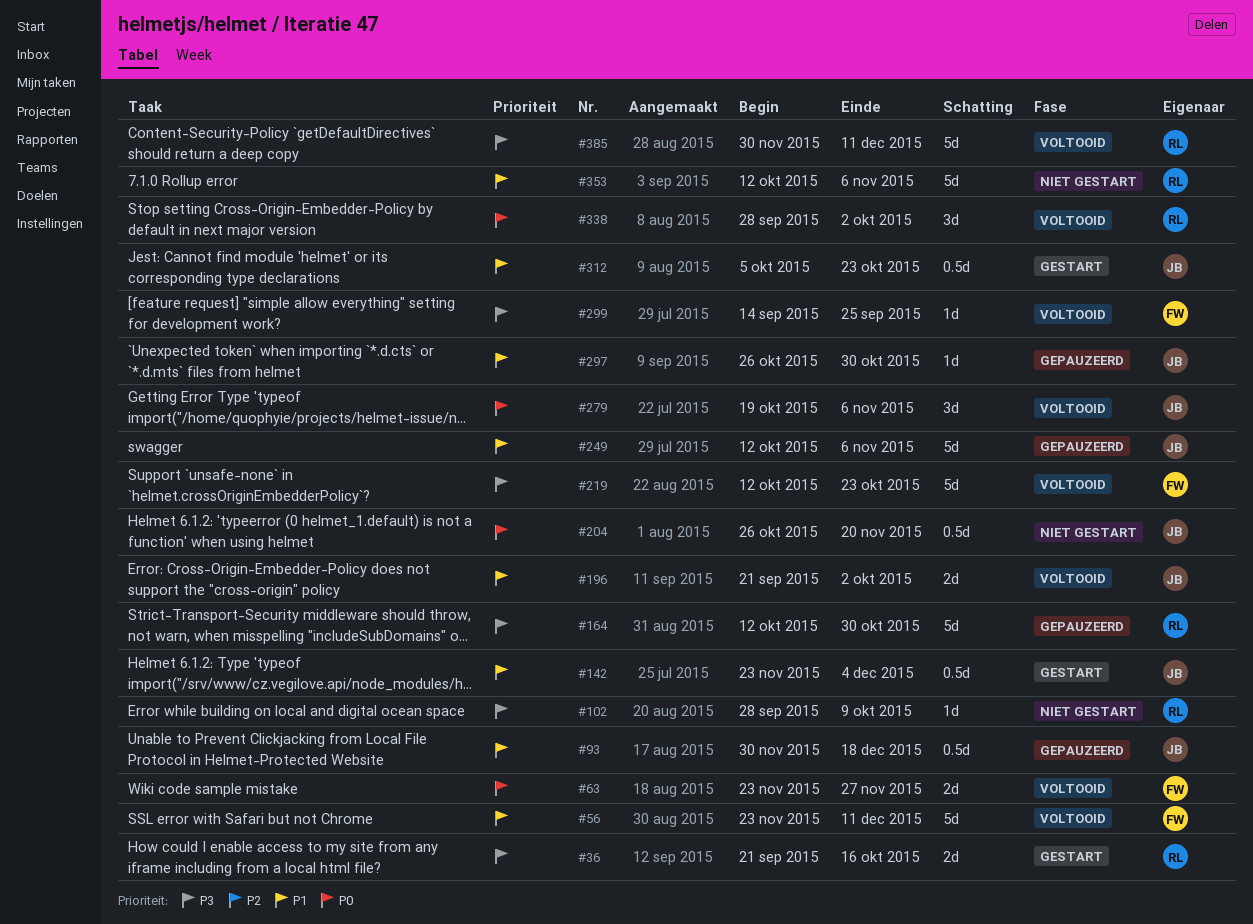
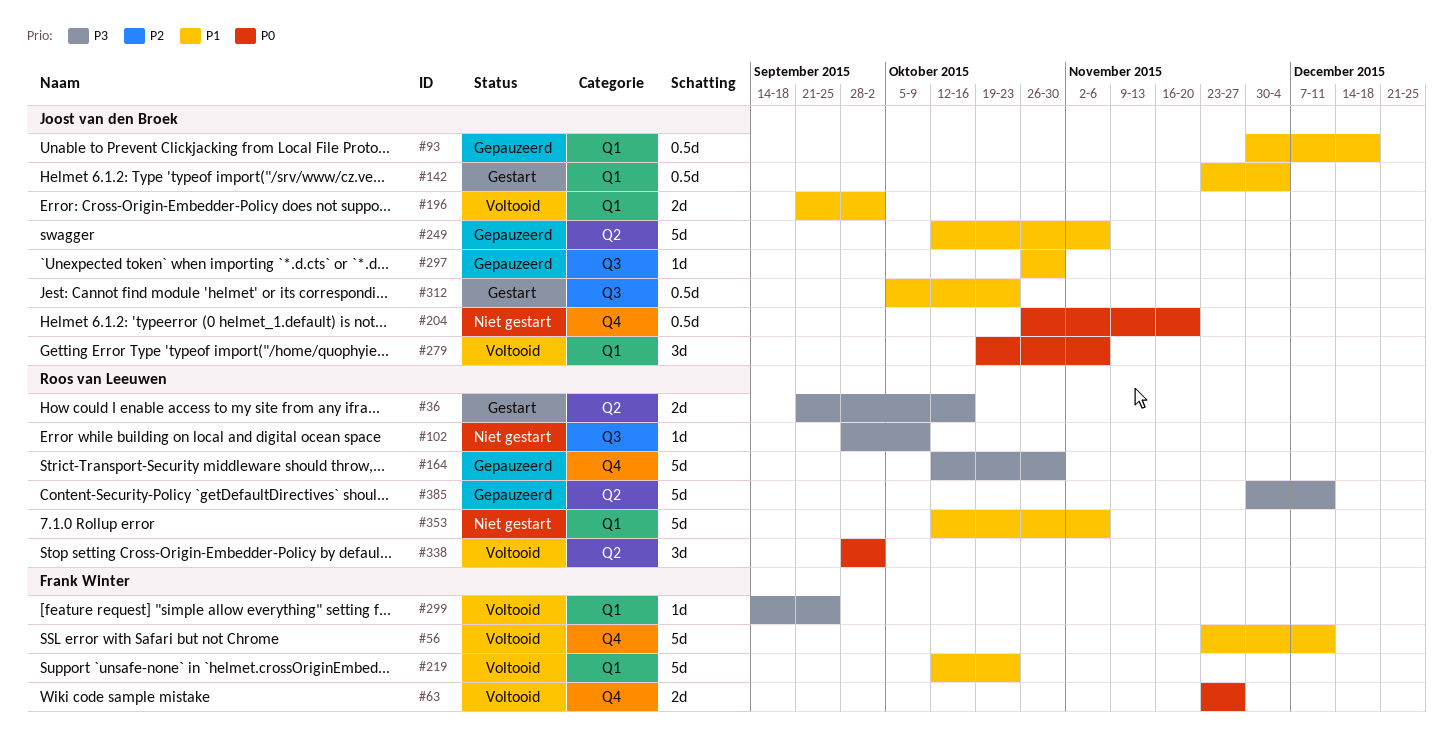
#219, priority: P3 -> P1
#385, status: Voltooid -> Gepauzeerd

